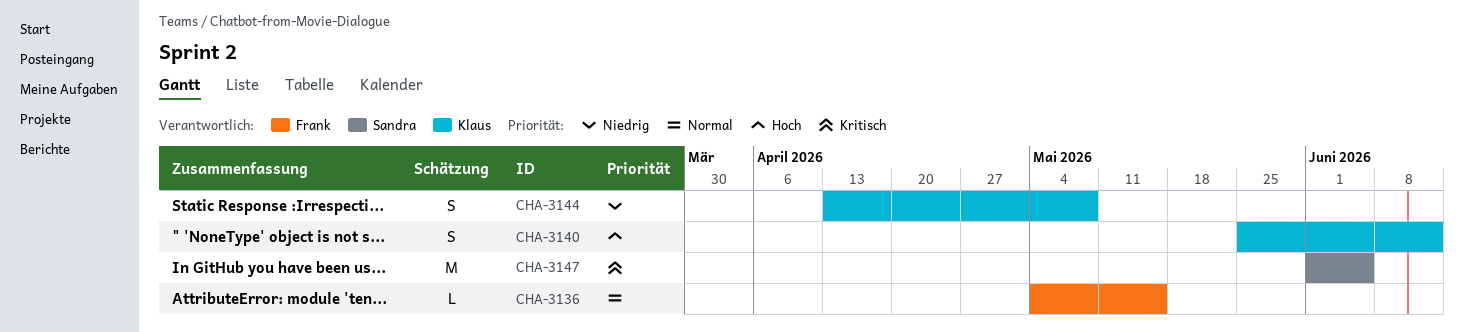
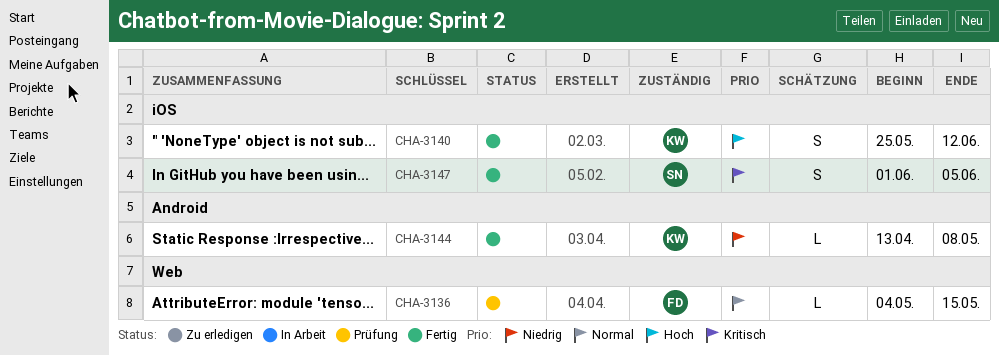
CHA-3144, estimate: S -> L
CHA-3147, estimate: M -> S

